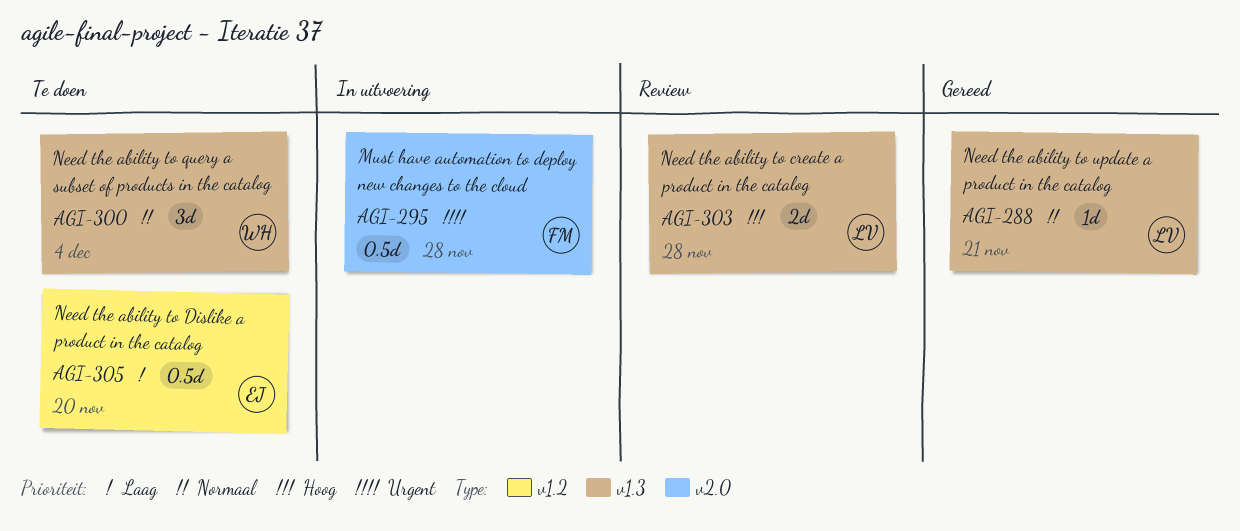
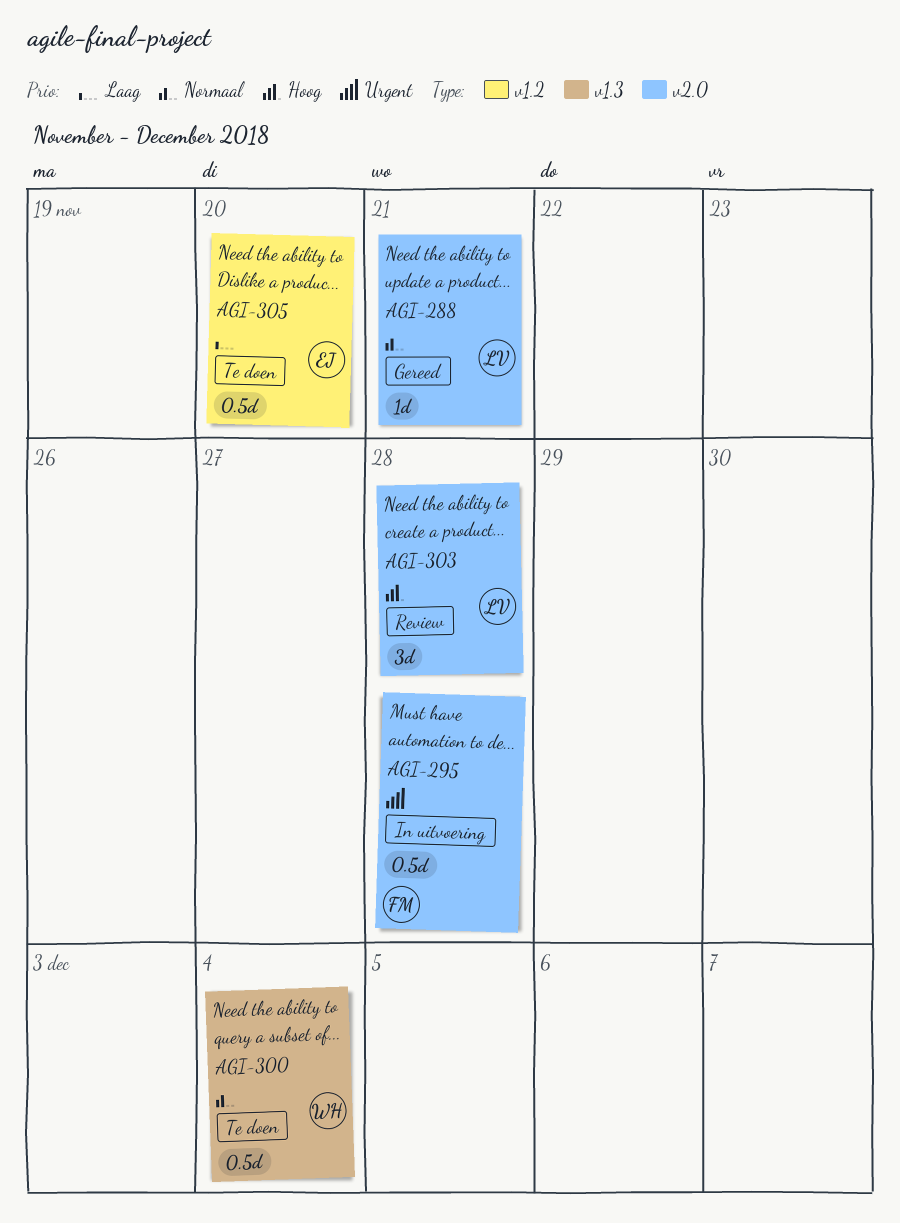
AGI-288, label: v1.3 -> v2.0
AGI-300, estimate: 3d -> 0.5d
AGI-303, label: v1.3 -> v2.0
AGI-303, estimate: 2d -> 3d

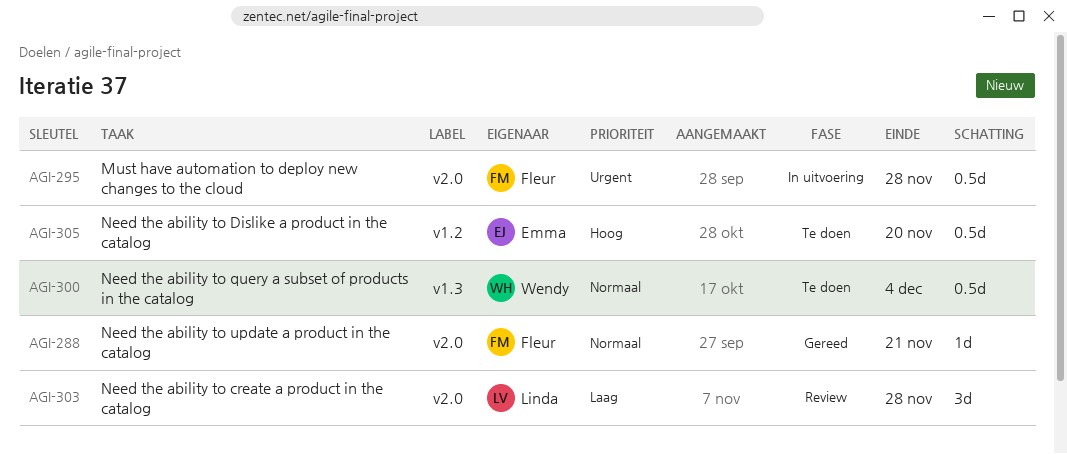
AGI-288, owner: Linda -> Fleur
AGI-303, priority: Hoog -> Laag
AGI-305, priority: Laag -> Hoog

